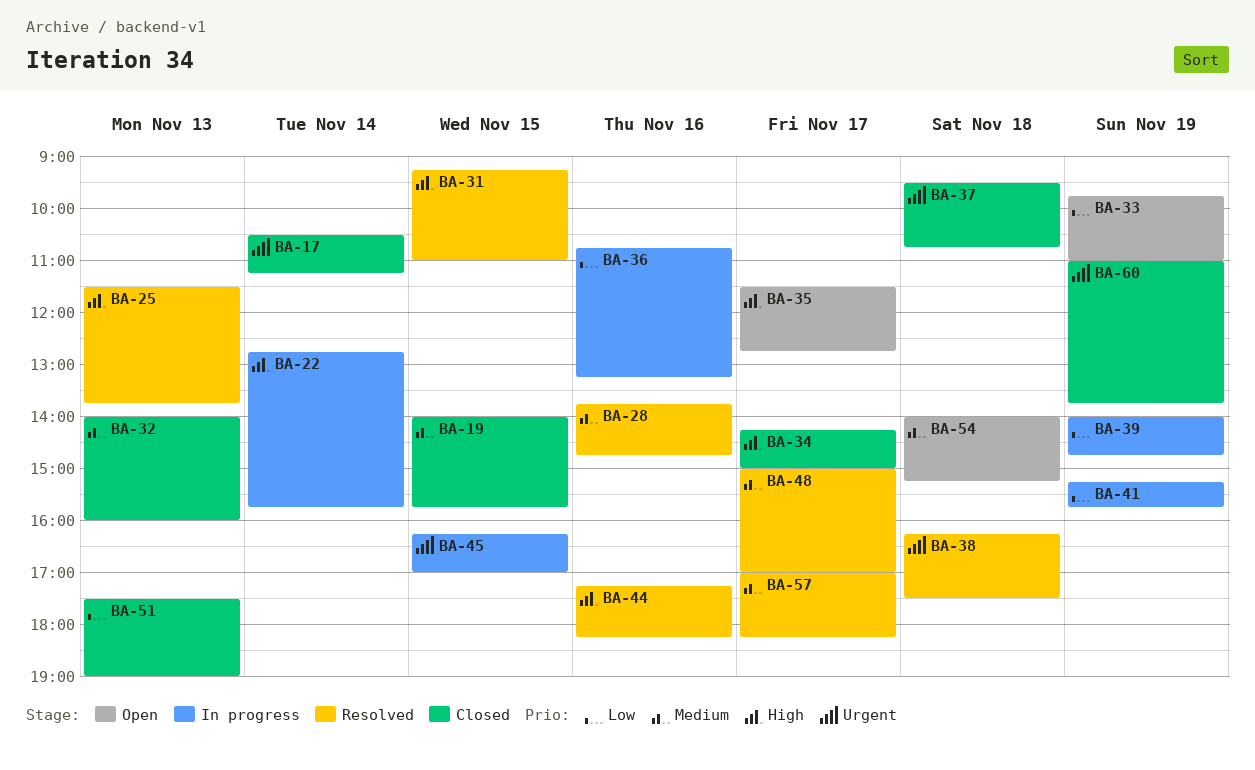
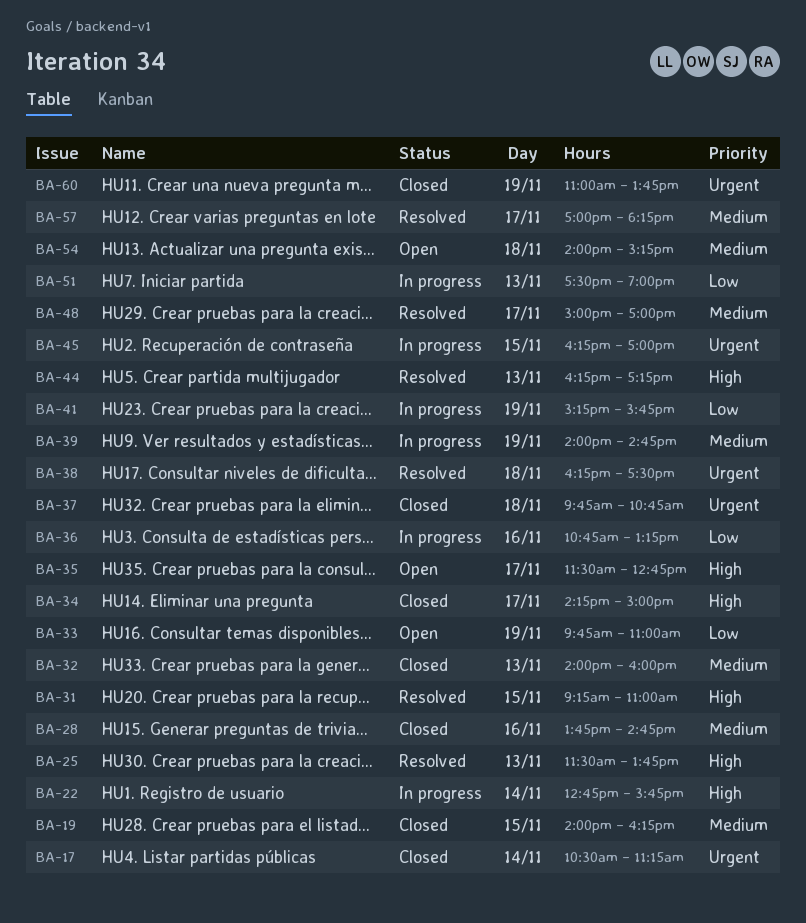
BA-19, ends: 15:45 -> 16:15
BA-28, status: Resolved -> Closed
BA-37, begins: 09:30 -> 09:45
BA-39, priority: Low -> Medium
BA-44, day: Nov 16 -> Nov 13
BA-44, begins: 17:15 -> 16:15
BA-44, ends: 18:15 -> 17:15
BA-51, status: Closed -> In progress

